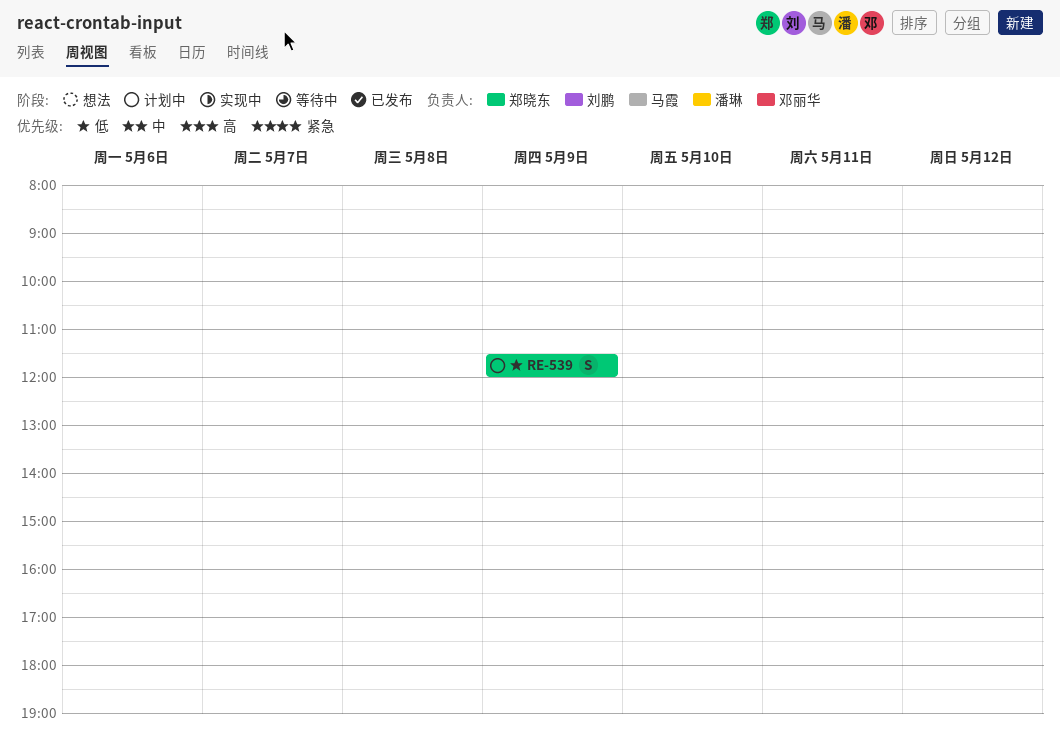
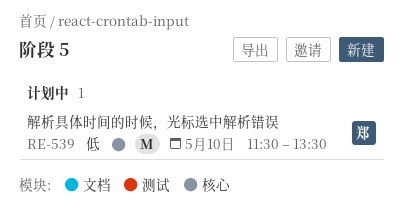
RE-539, estimate: S -> M
RE-539, day: May 9 -> May 10
RE-539, ends: 12:00 -> 13:30

